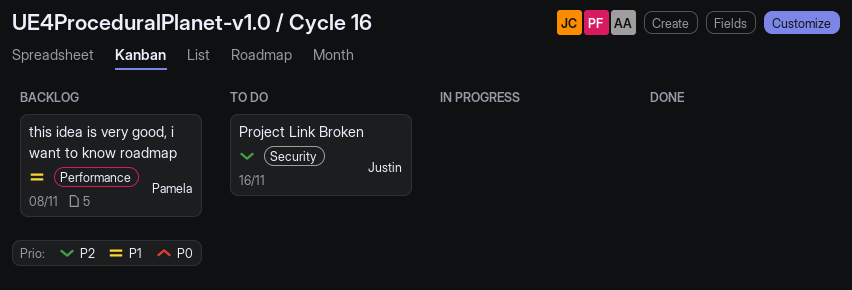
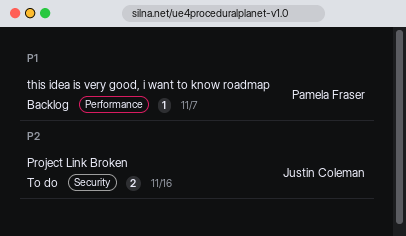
this idea is very good, i want to know roadmap, due: Nov 8 -> Nov 7

